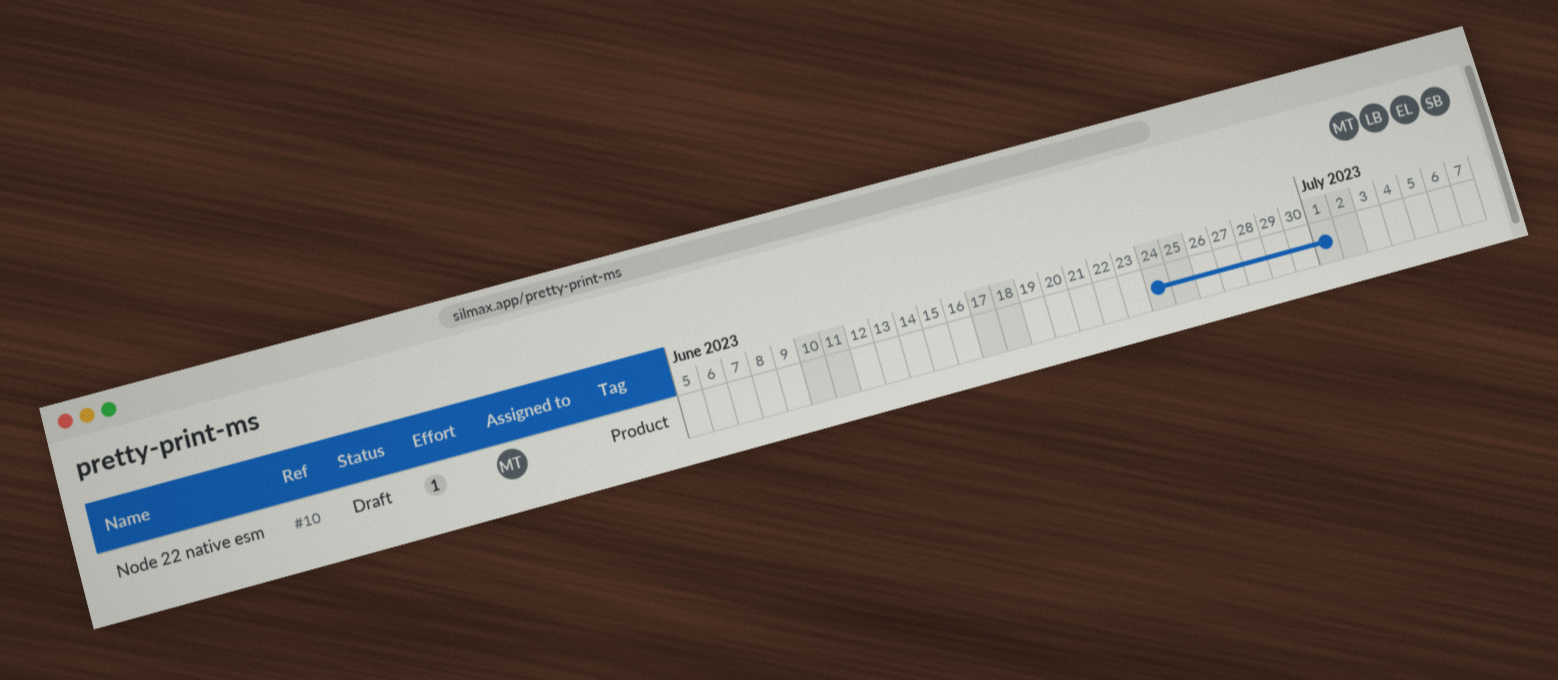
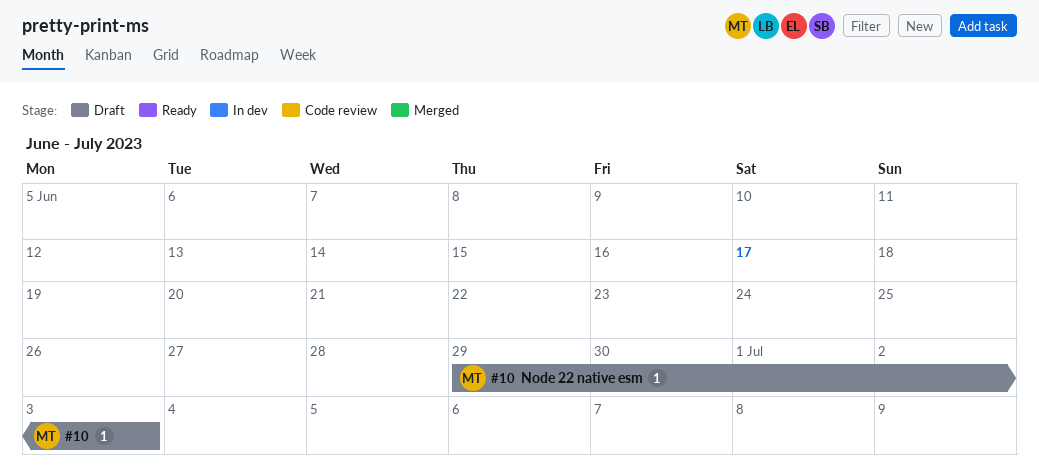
#10, start: Jun 24 -> Jun 29
#10, due: Jul 1 -> Jul 3

